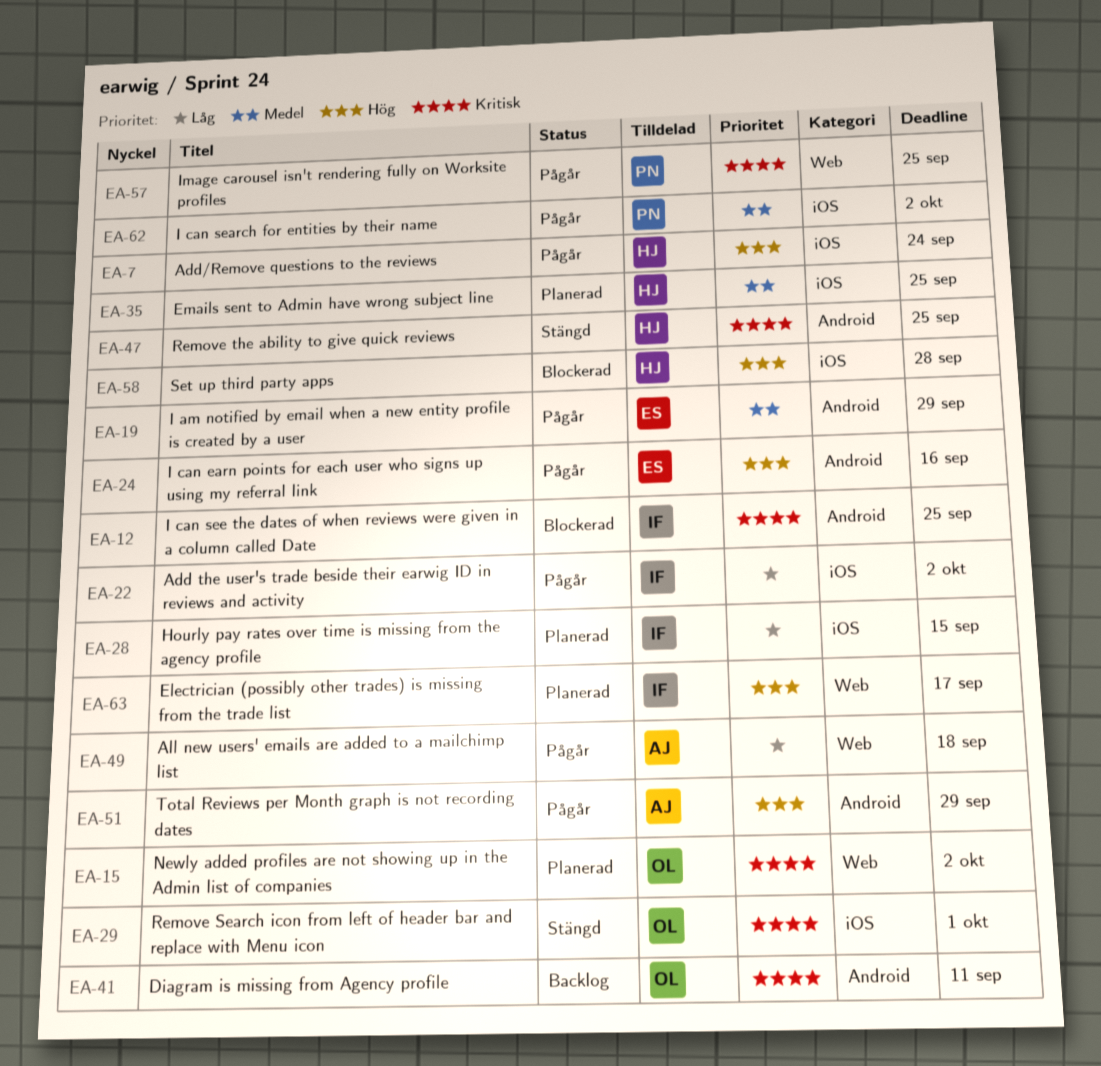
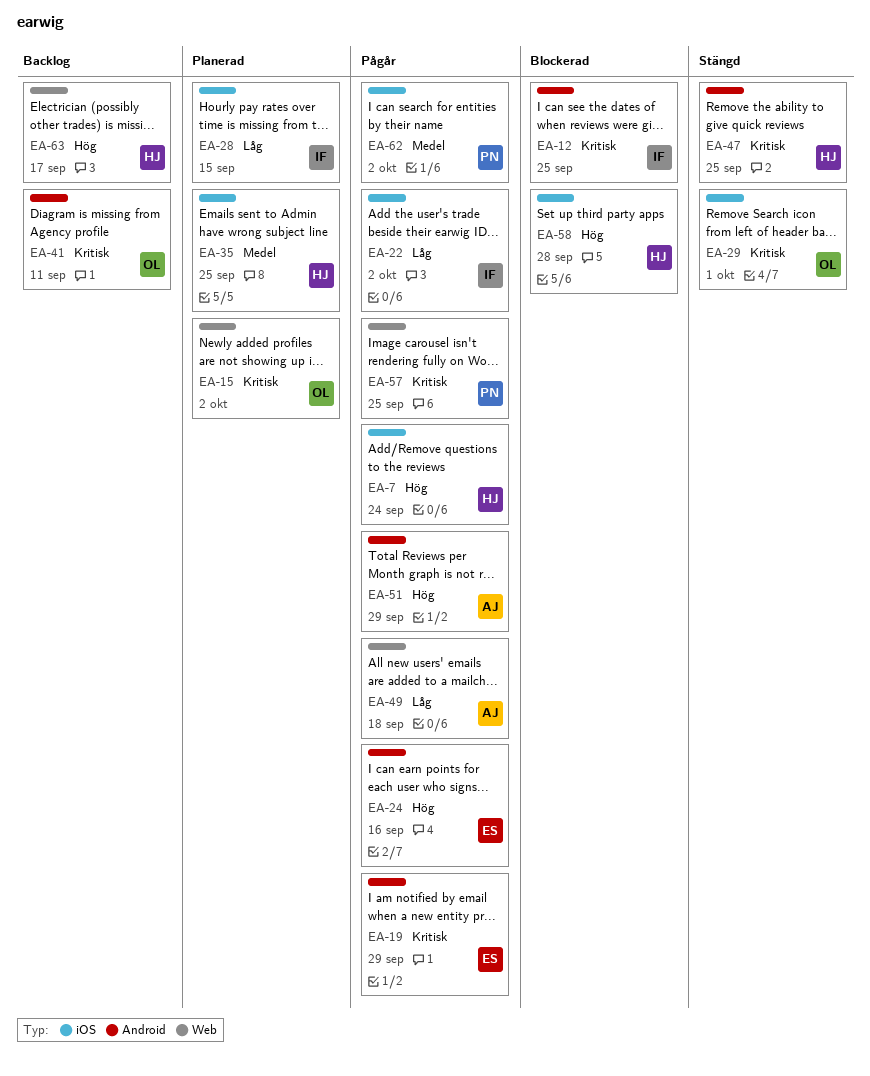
EA-19, priority: Medel -> Kritisk
EA-63, status: Planerad -> Backlog
EA-63, owner: IF -> HJ

